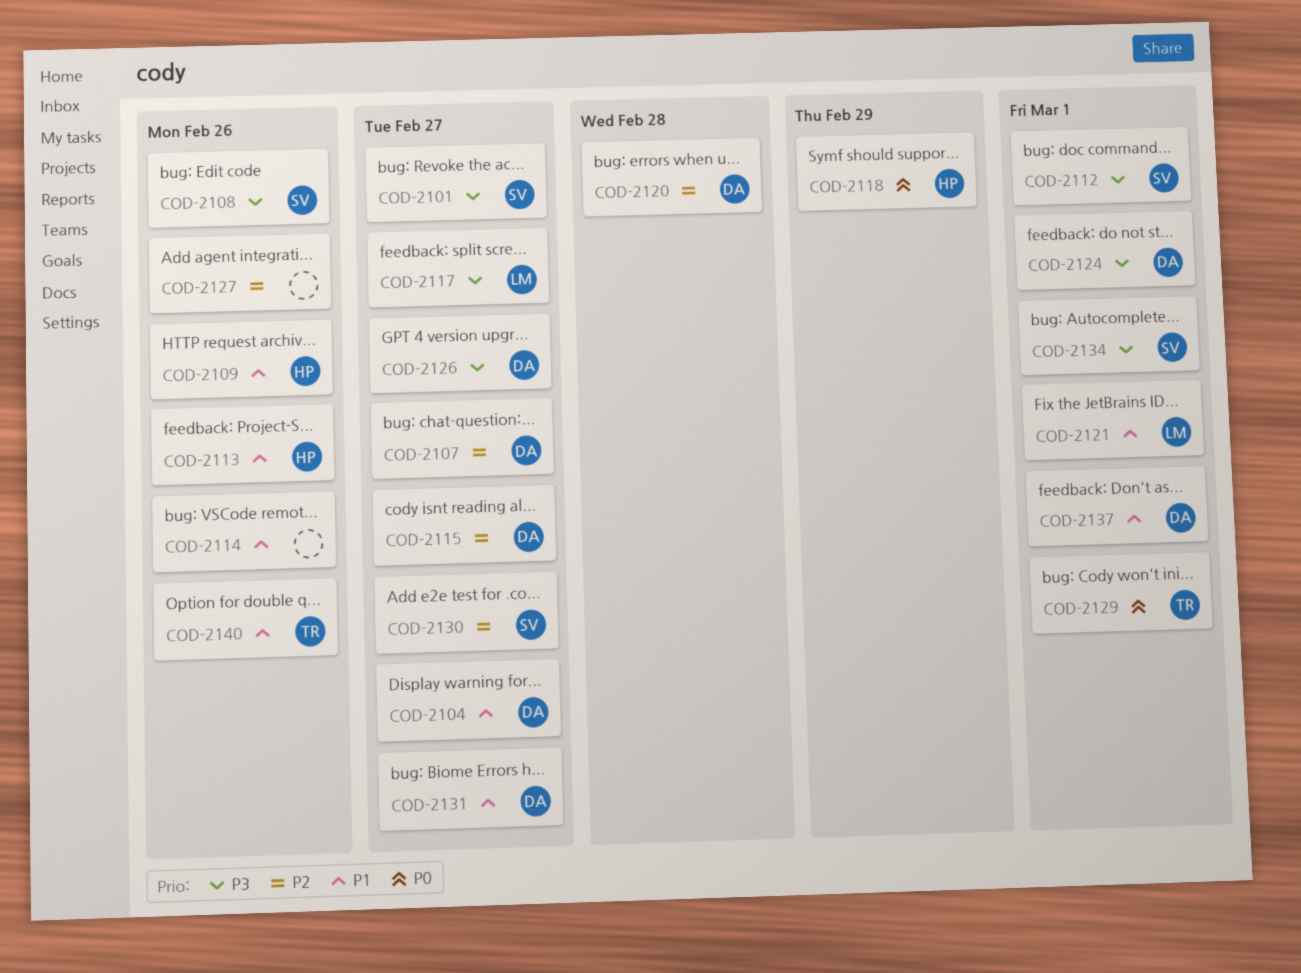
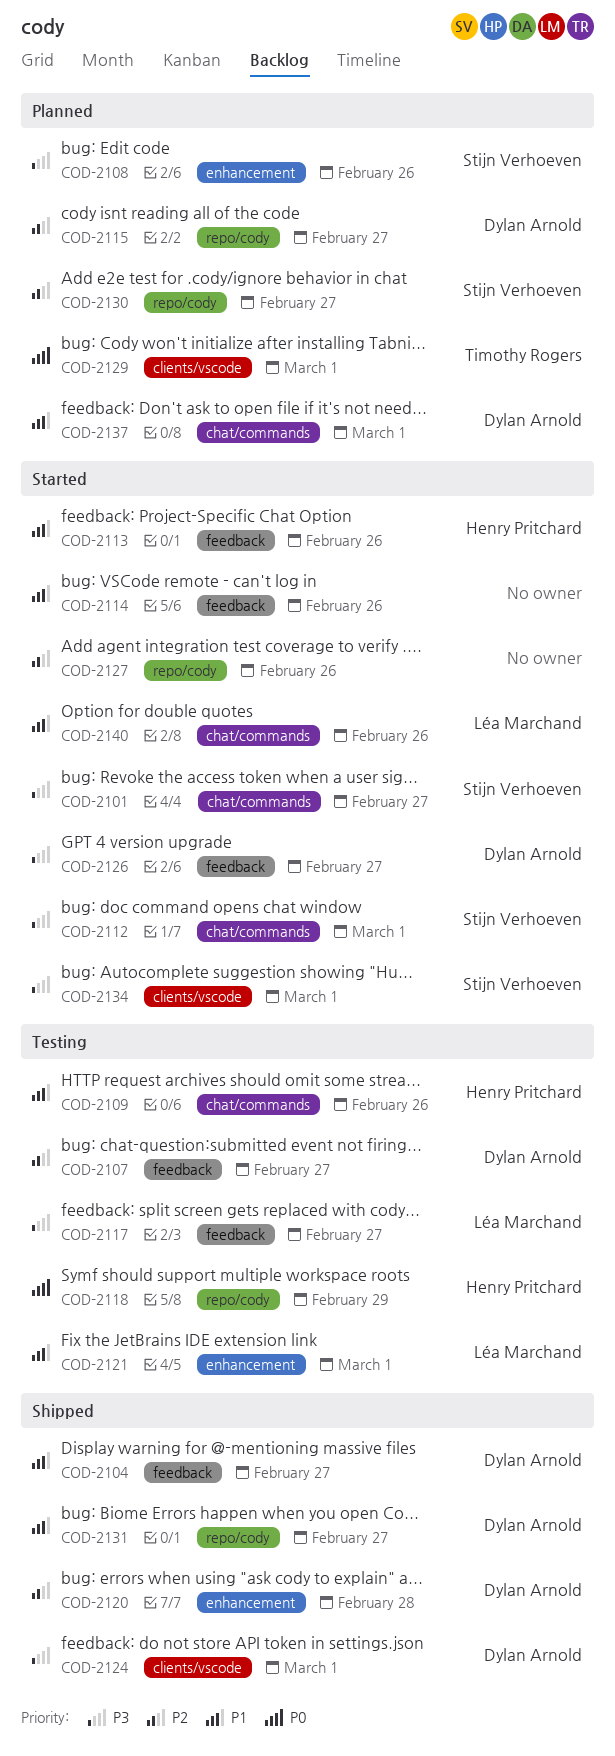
COD-2140, owner: Timothy Rogers -> Léa Marchand

